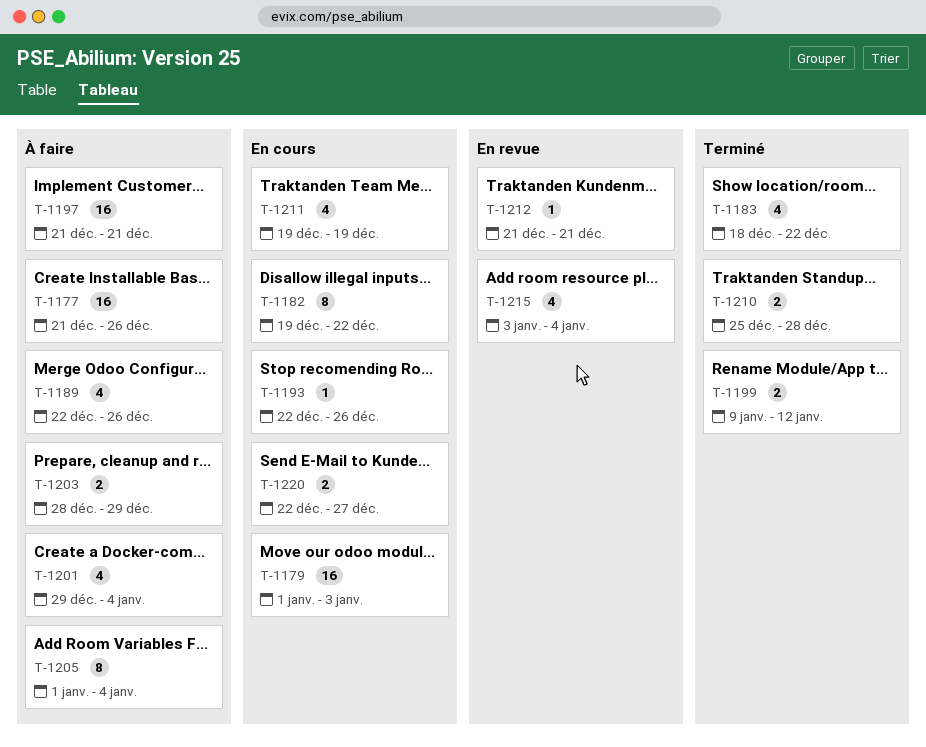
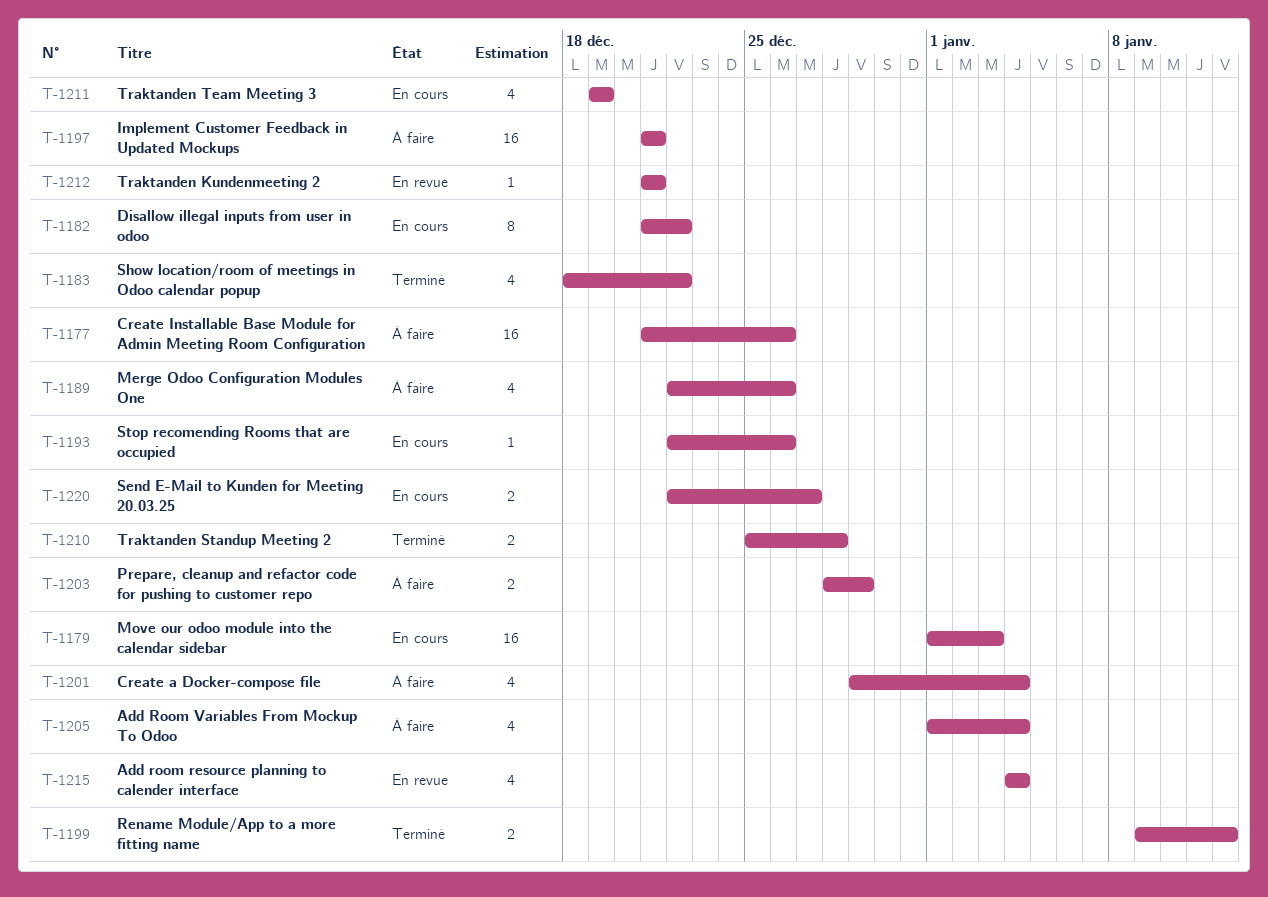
T-1182, start: Dec 19 -> Dec 21
T-1205, estimate: 8 -> 4
T-1215, start: Jan 3 -> Jan 4

